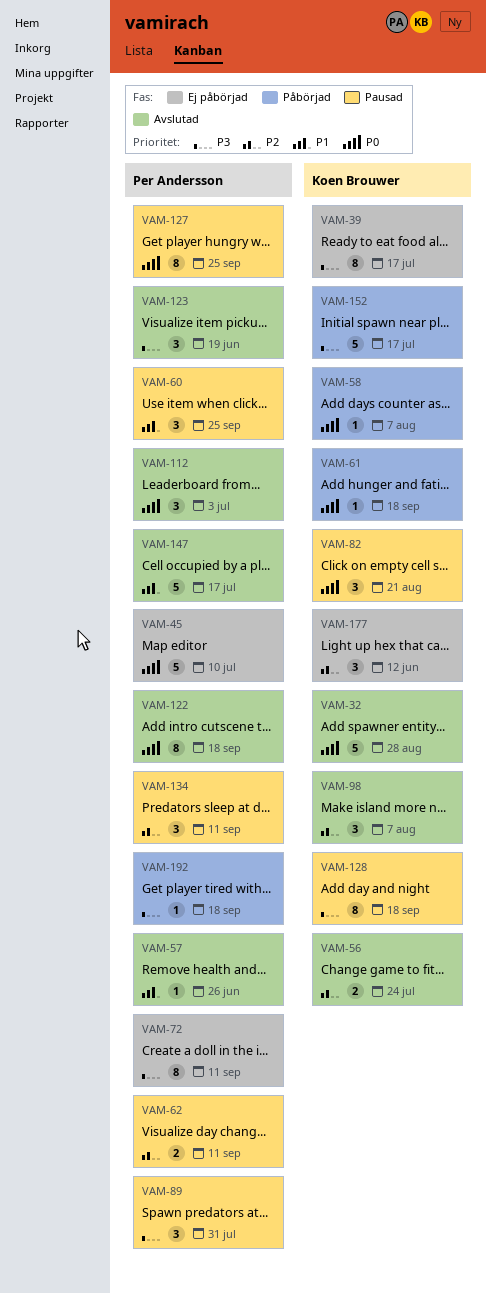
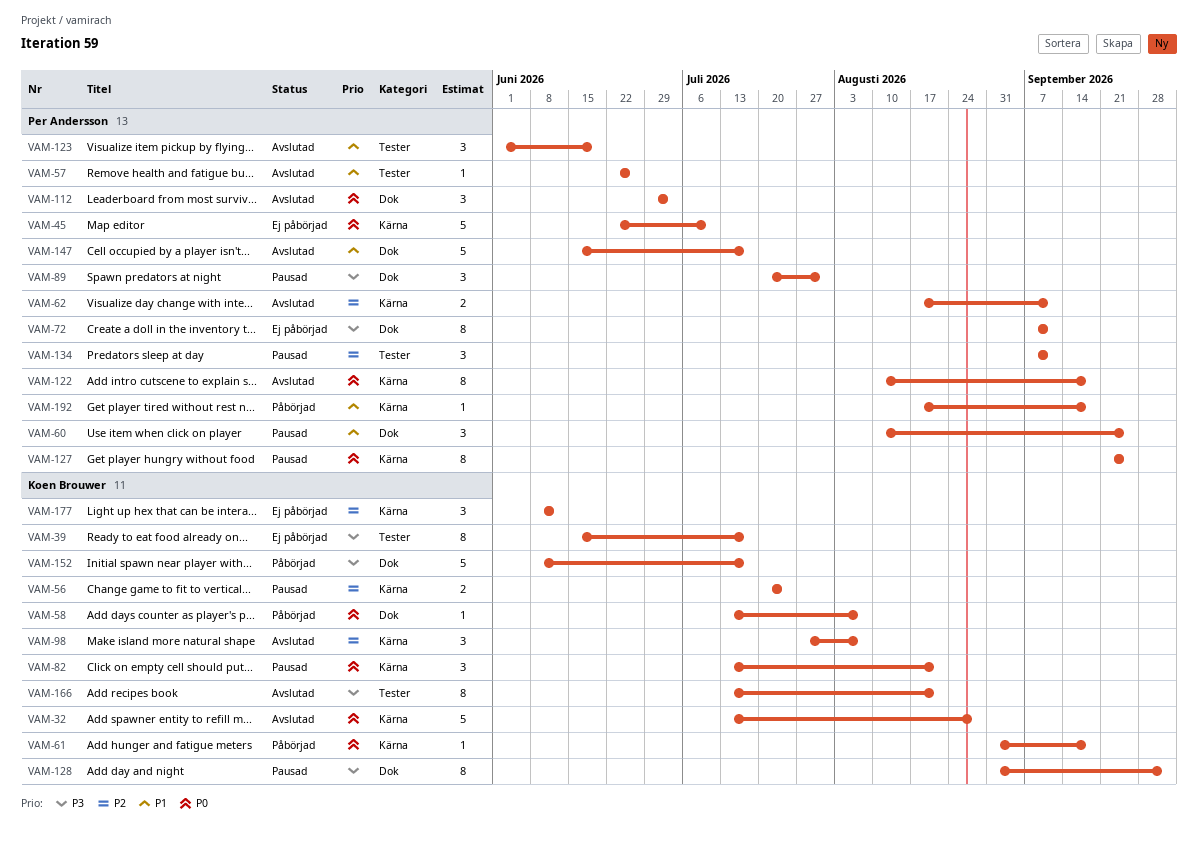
VAM-56, status: Avslutad -> Pausad
VAM-62, status: Pausad -> Avslutad
VAM-123, priority: P3 -> P1
VAM-128, due: Sep 18 -> Oct 2
VAM-166: none -> present
VAM-192, priority: P3 -> P1

